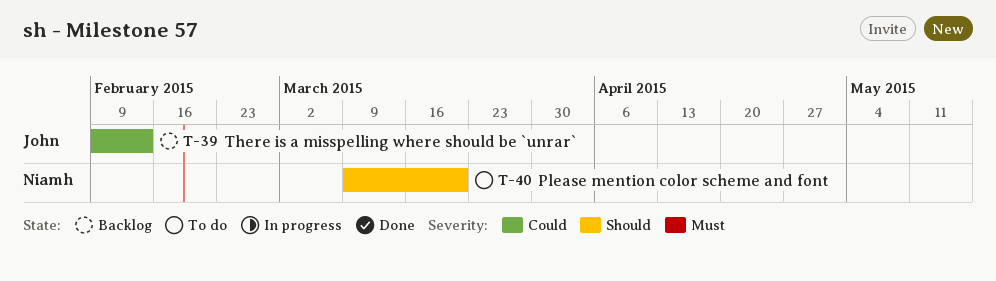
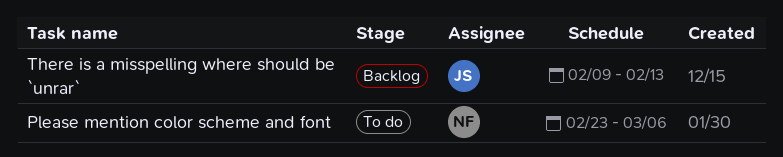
Please mention color scheme and font, start: Mar 9 -> Feb 23
Please mention color scheme and font, due: Mar 20 -> Mar 6

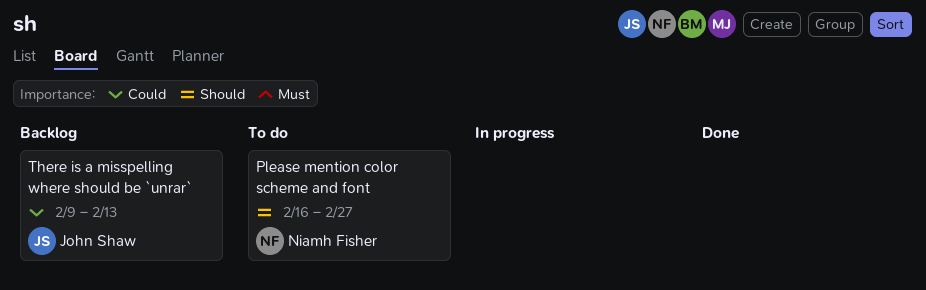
Please mention color scheme and font, start: Feb 23 -> Feb 16
Please mention color scheme and font, due: Mar 6 -> Feb 27

